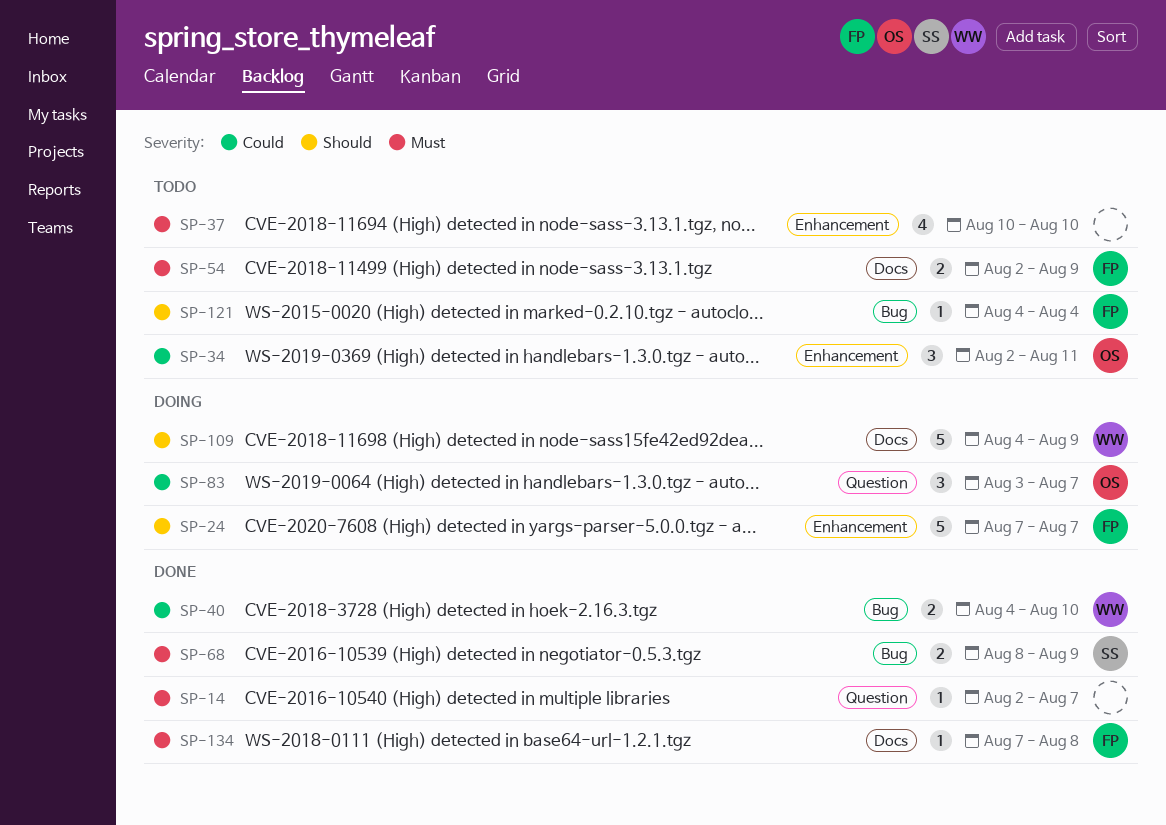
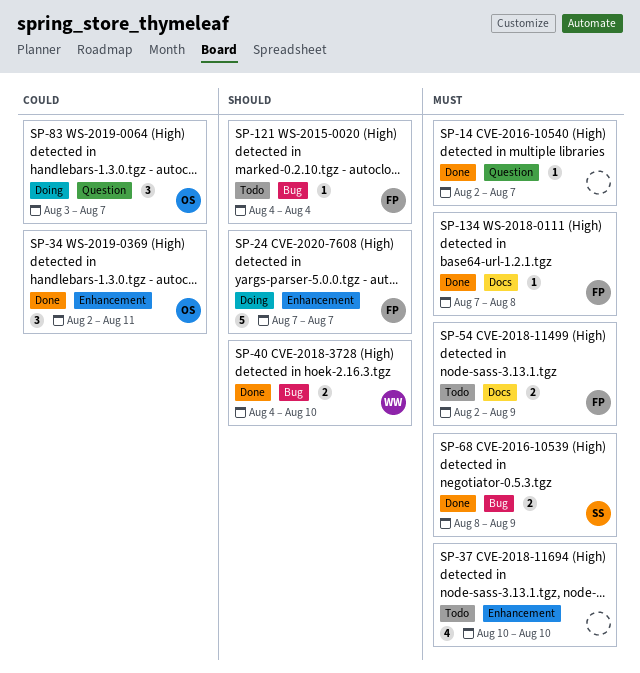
SP-34, status: Todo -> Done
SP-40, priority: Could -> Should
SP-109: present -> none

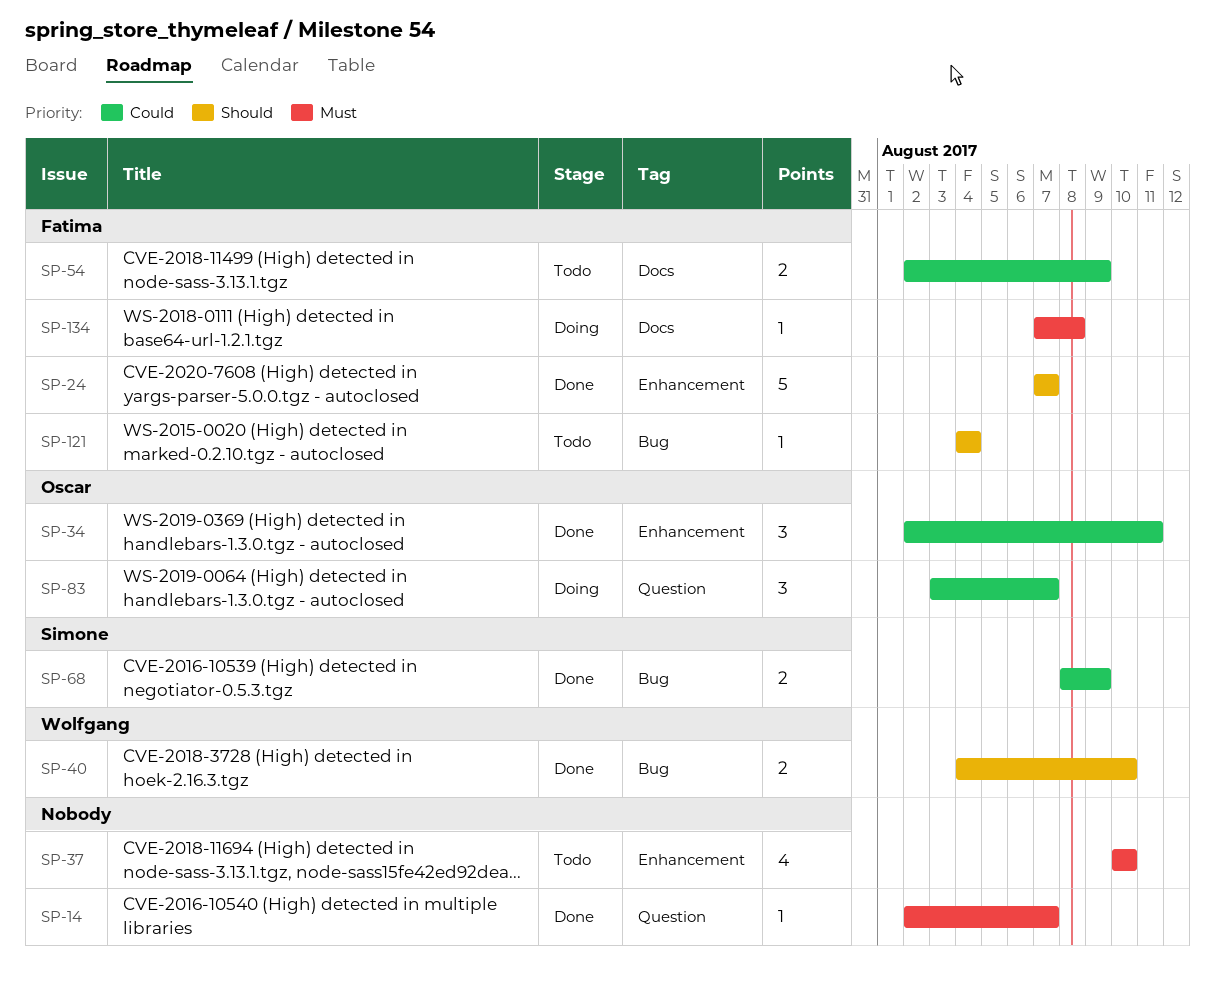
SP-24, status: Doing -> Done
SP-54, priority: Must -> Could
SP-68, priority: Must -> Could
SP-134, status: Done -> Doing

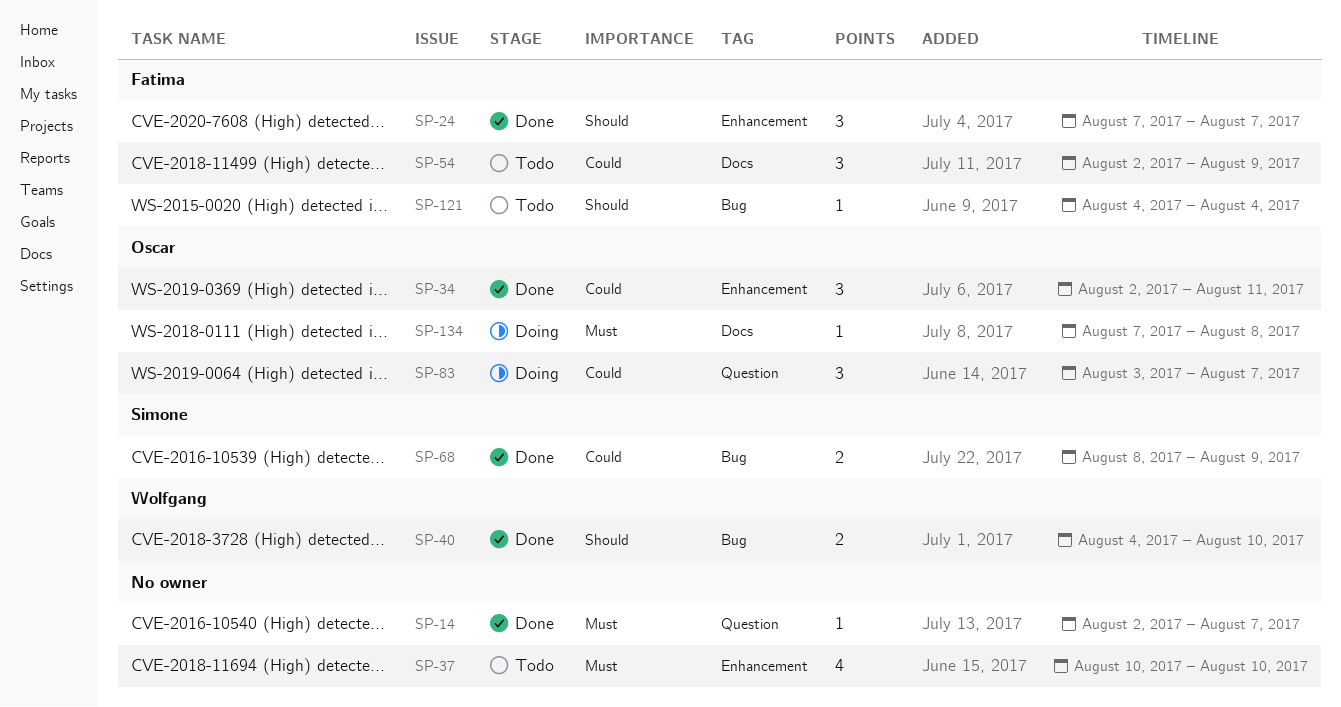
SP-24, estimate: 5 -> 3
SP-54, estimate: 2 -> 3
SP-134, owner: Fatima -> Oscar

